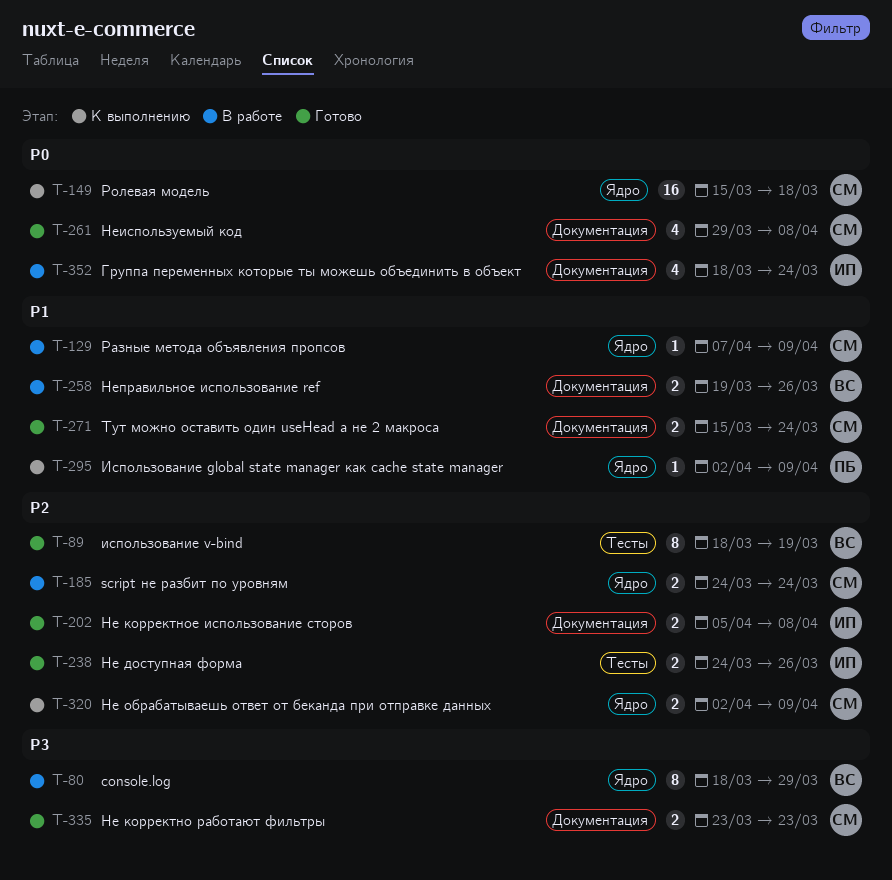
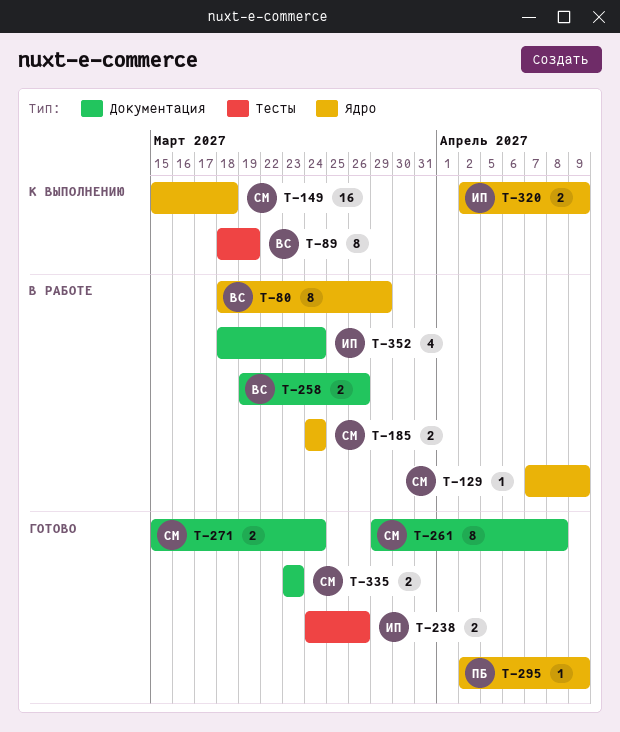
T-89, status: Готово -> К выполнению
T-202: present -> none
T-261, estimate: 4 -> 8
T-295, status: К выполнению -> Готово
T-320, owner: СМ -> ИП

